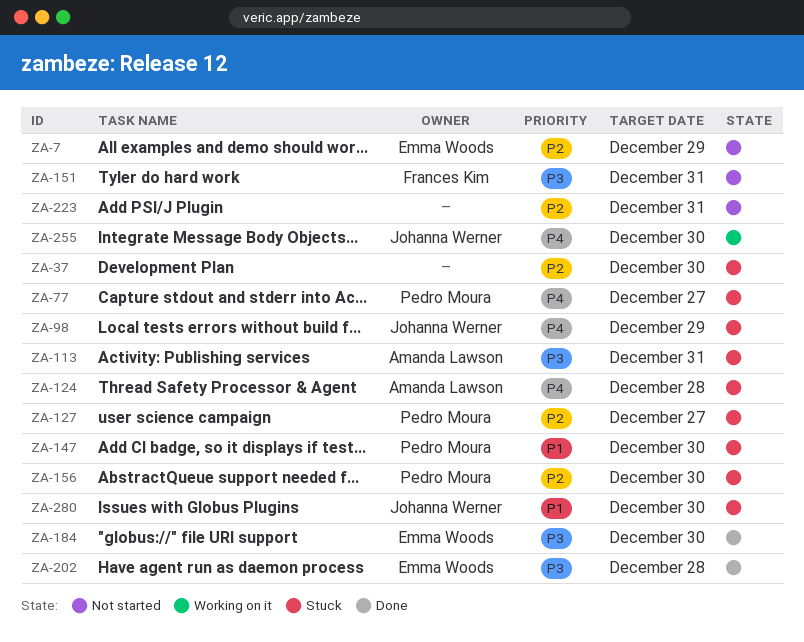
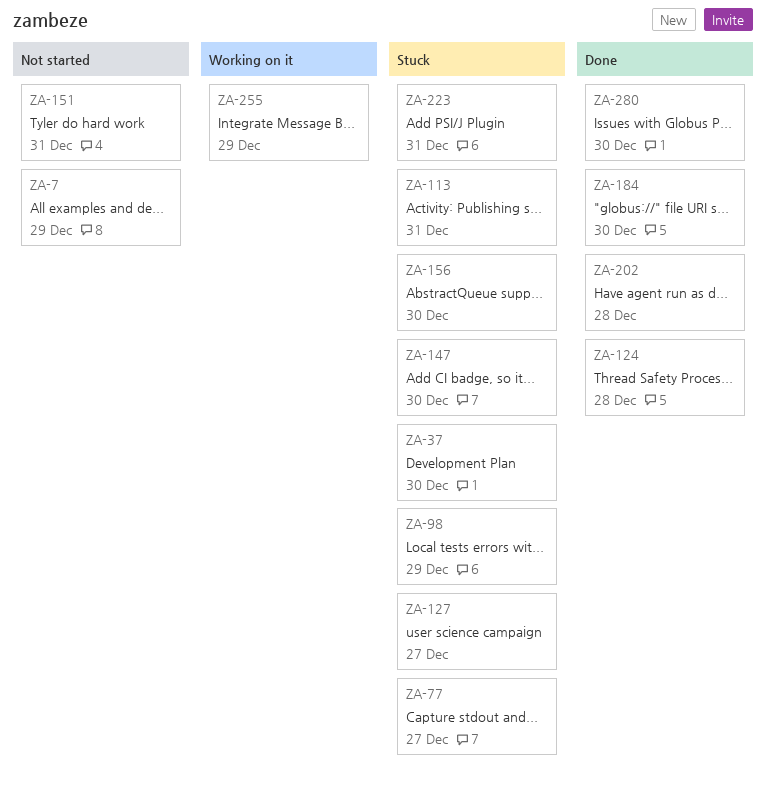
ZA-124, status: Stuck -> Done
ZA-223, status: Not started -> Stuck
ZA-255, due: Dec 30 -> Dec 29
ZA-280, status: Stuck -> Done

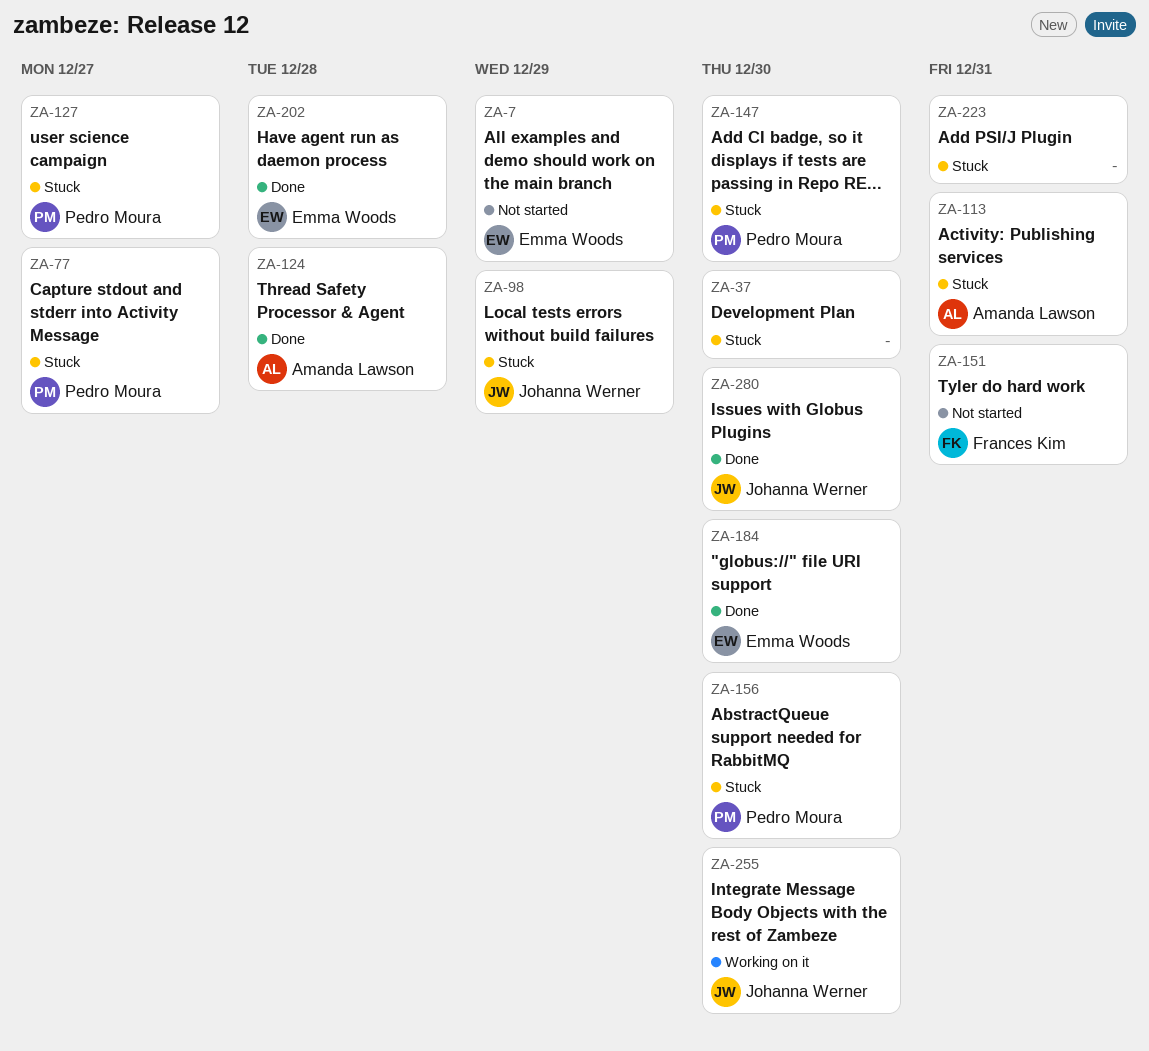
ZA-255, due: Dec 29 -> Dec 30

